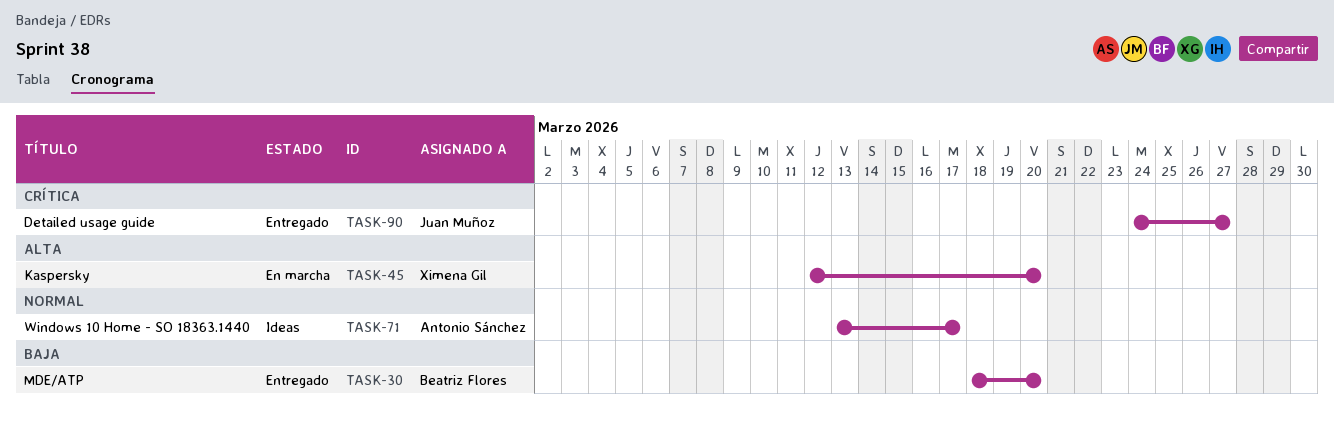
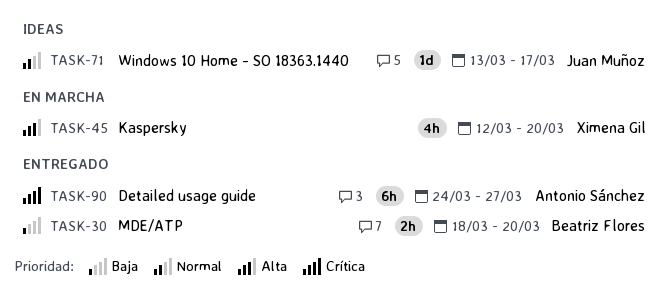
TASK-71, owner: Antonio Sánchez -> Juan Muñoz
TASK-90, owner: Juan Muñoz -> Antonio Sánchez

